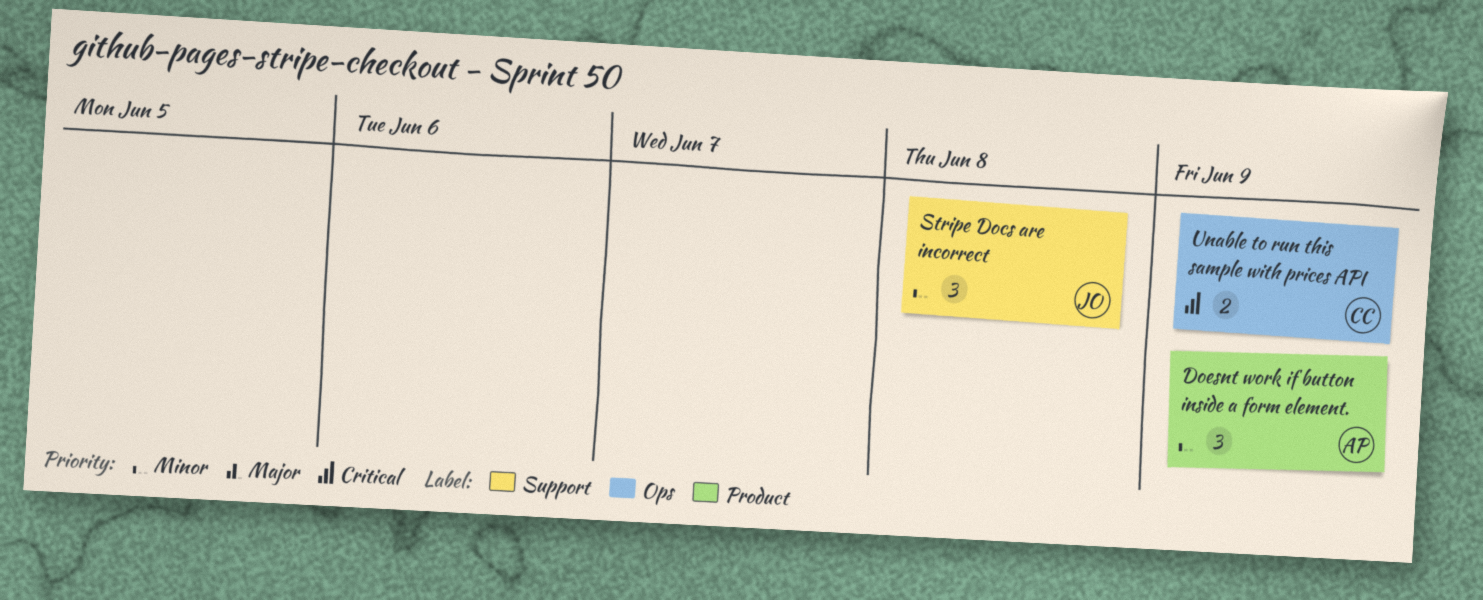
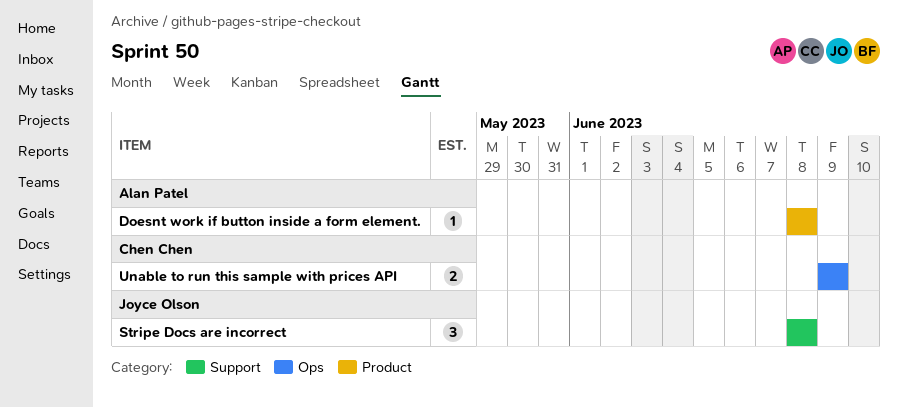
Doesnt work if button inside a form element., estimate: 3 -> 1
Doesnt work if button inside a form element., due: Jun 9 -> Jun 8

